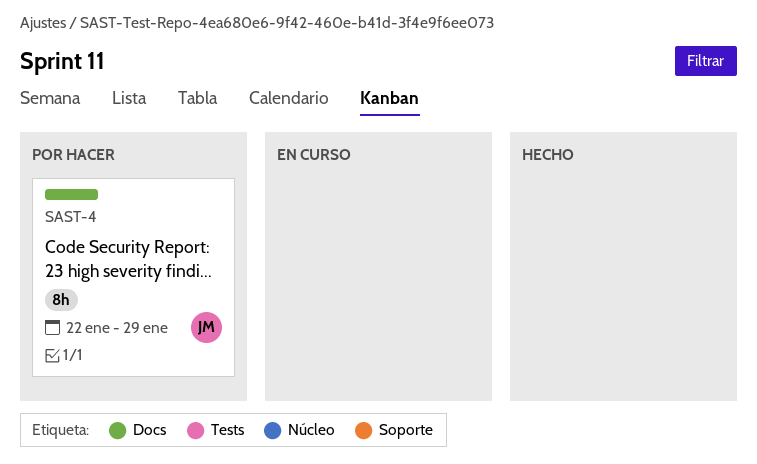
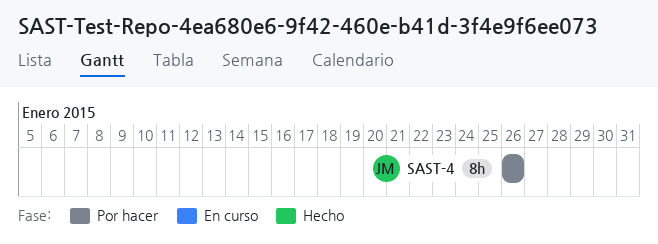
SAST-4, start: Jan 22 -> Jan 26
SAST-4, due: Jan 29 -> Jan 26

